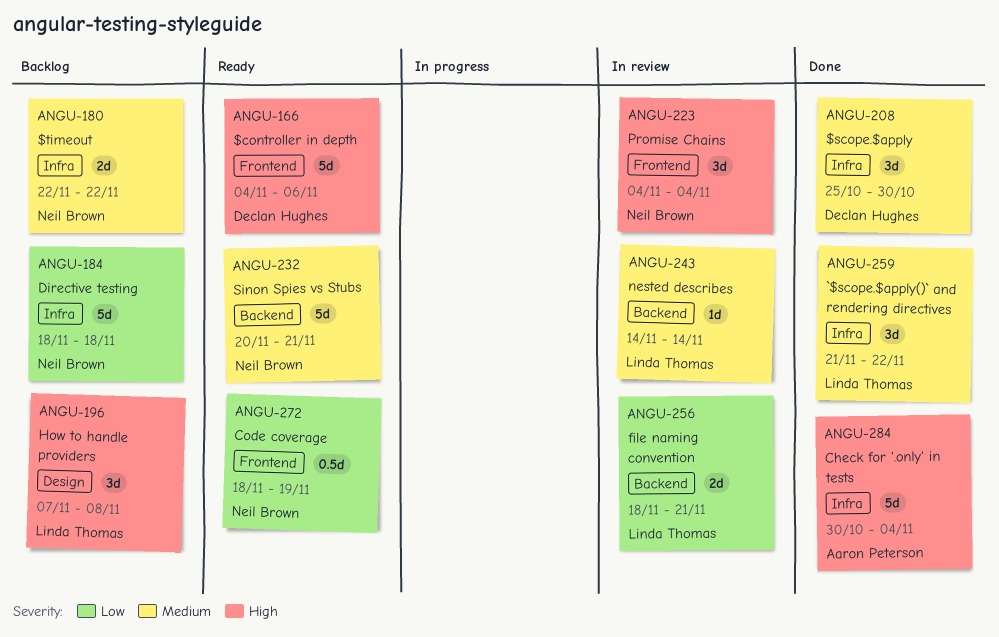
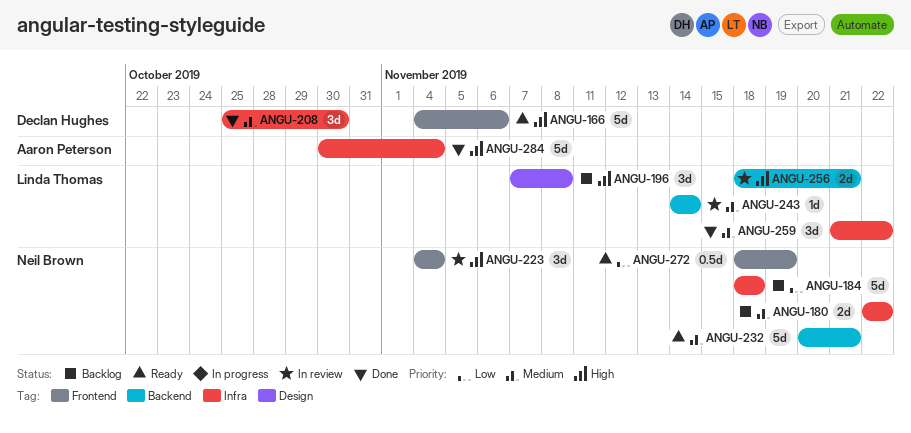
ANGU-256, priority: Low -> High

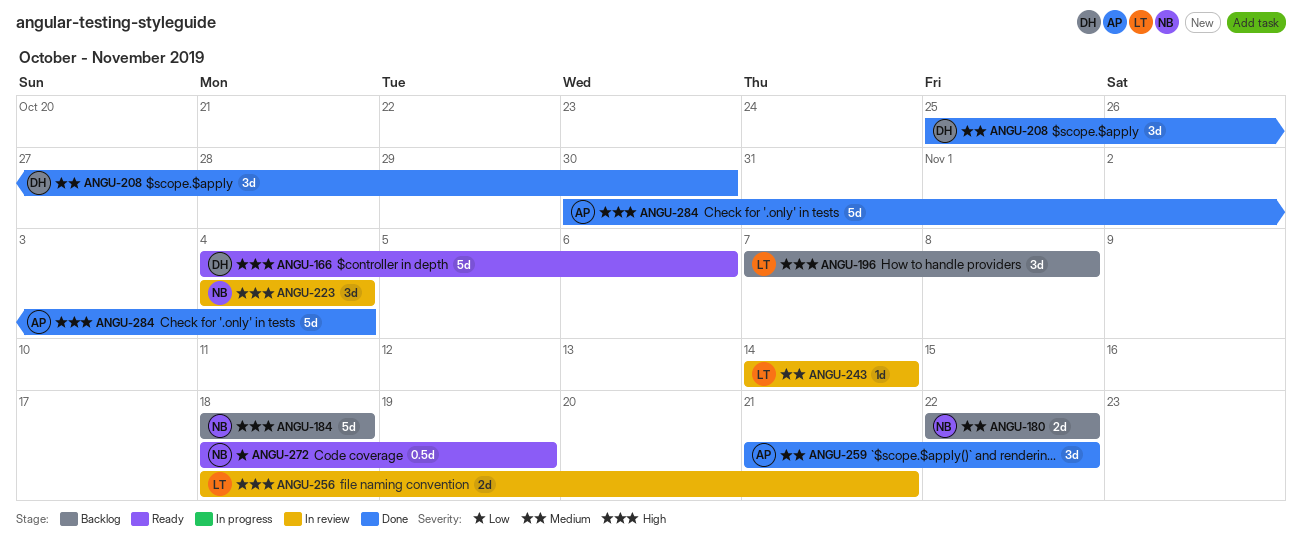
ANGU-184, priority: Low -> High
ANGU-232: present -> none
ANGU-259, owner: Linda Thomas -> Aaron Peterson

